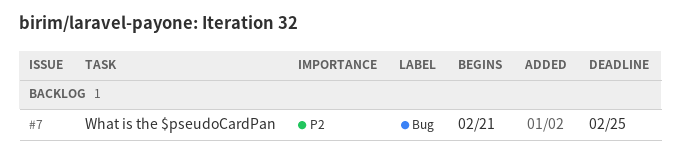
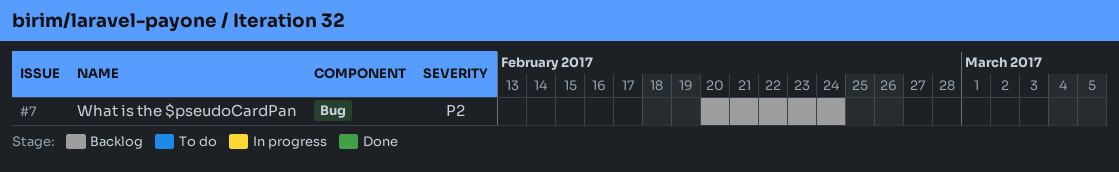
#7, start: Feb 21 -> Feb 20
#7, due: Feb 25 -> Feb 24

